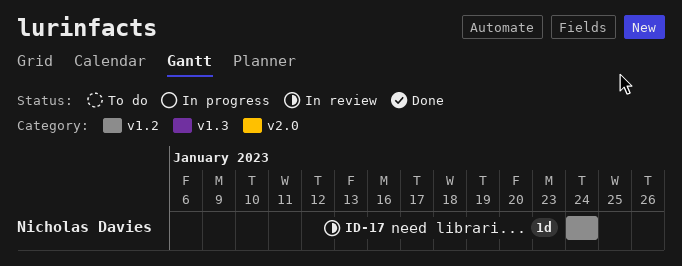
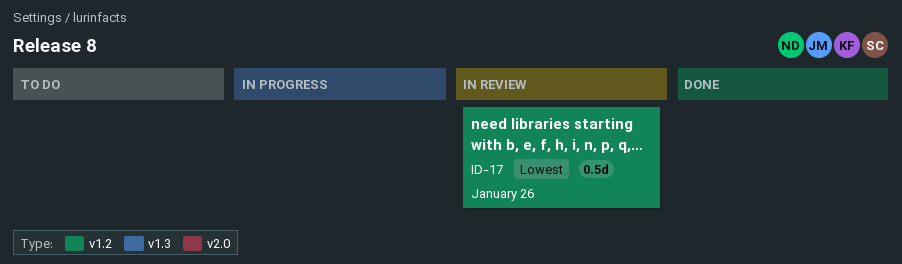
ID-17, estimate: 1d -> 0.5d
ID-17, due: Jan 24 -> Jan 26

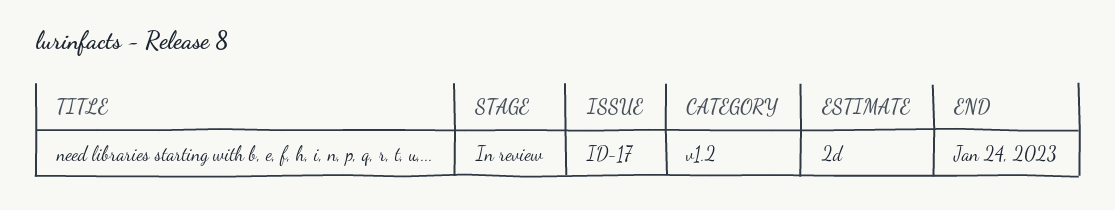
ID-17, estimate: 0.5d -> 2d
ID-17, due: Jan 26 -> Jan 24

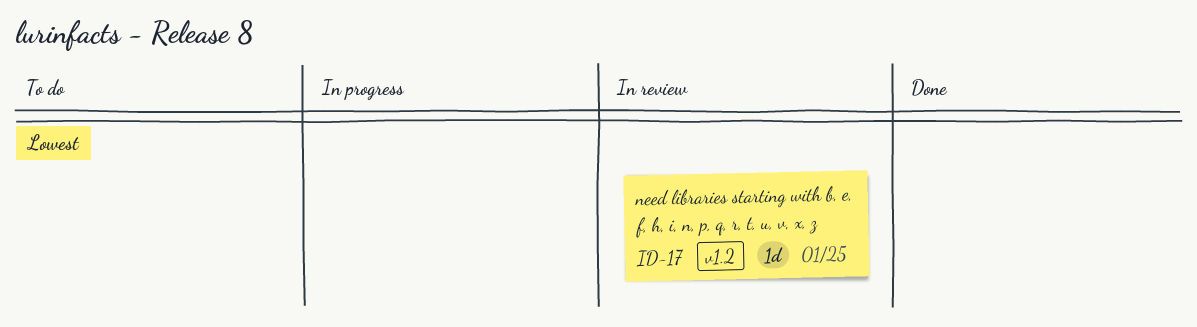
ID-17, estimate: 2d -> 1d
ID-17, due: Jan 24 -> Jan 25

